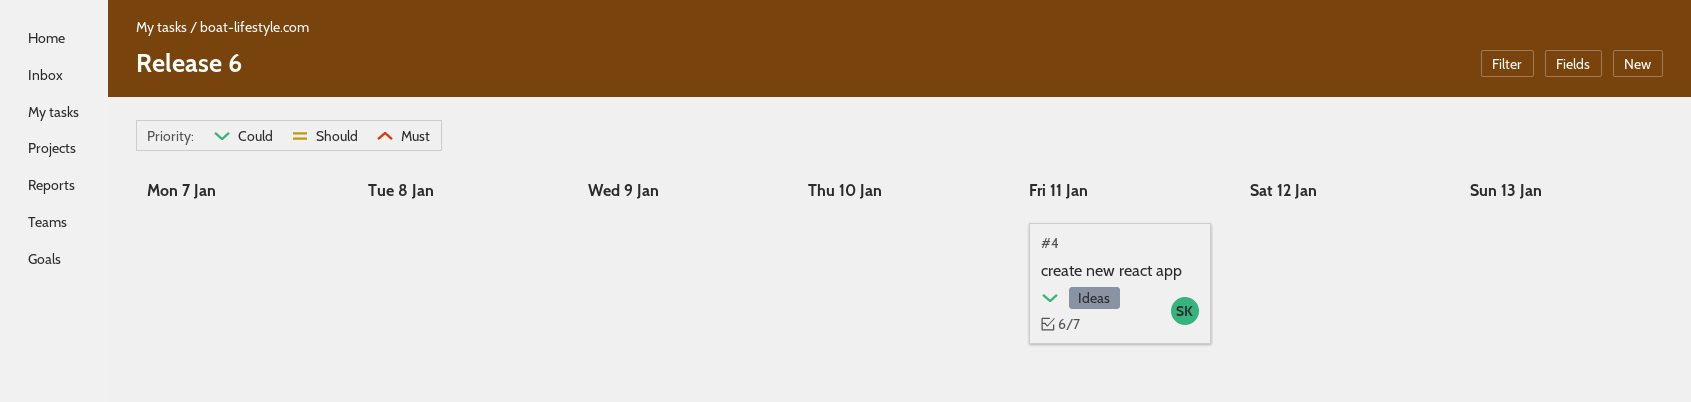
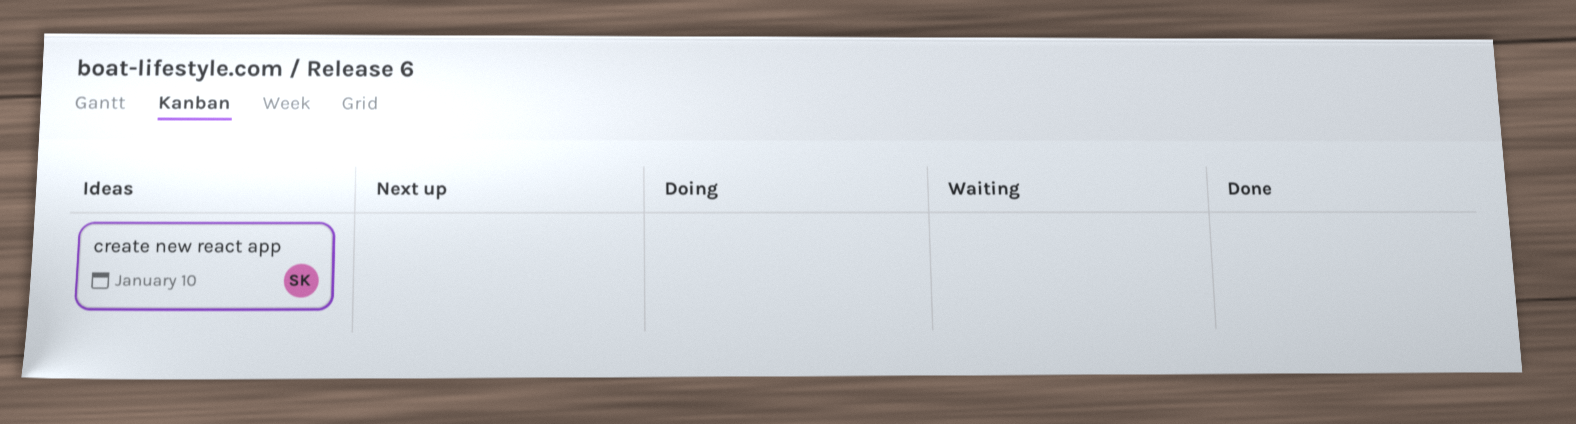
create new react app, due: Jan 11 -> Jan 10

